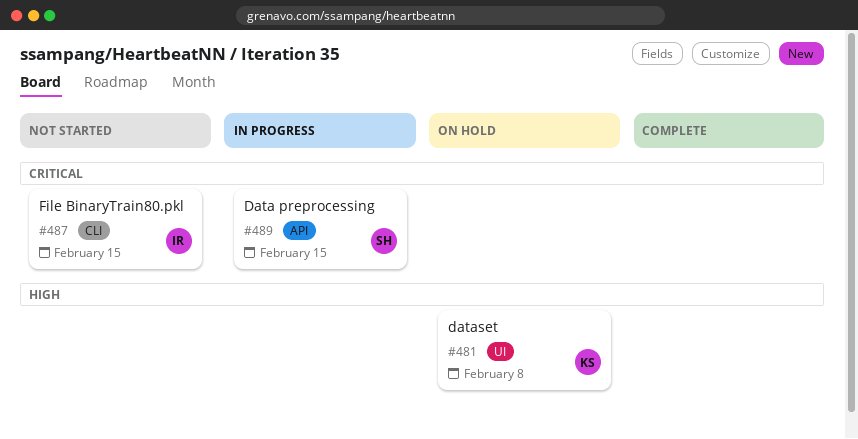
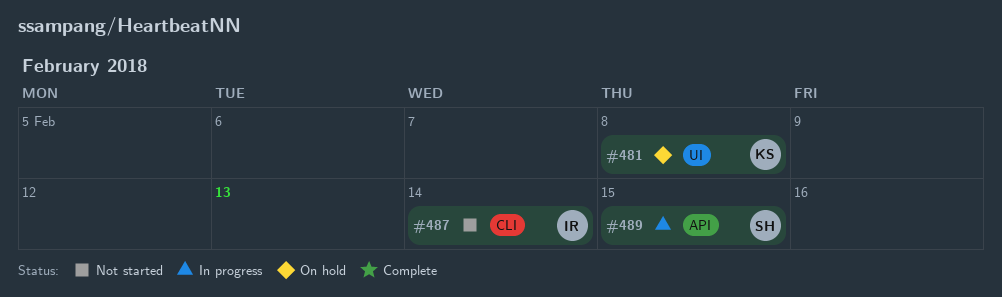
#487, due: Feb 15 -> Feb 14

